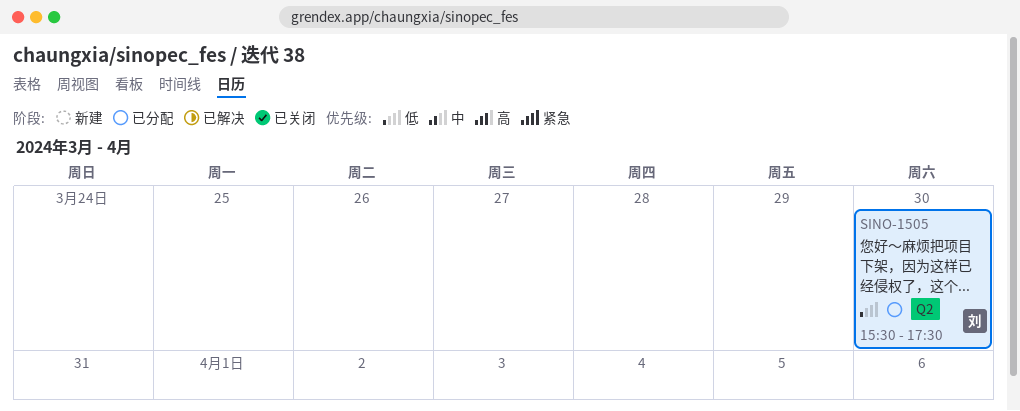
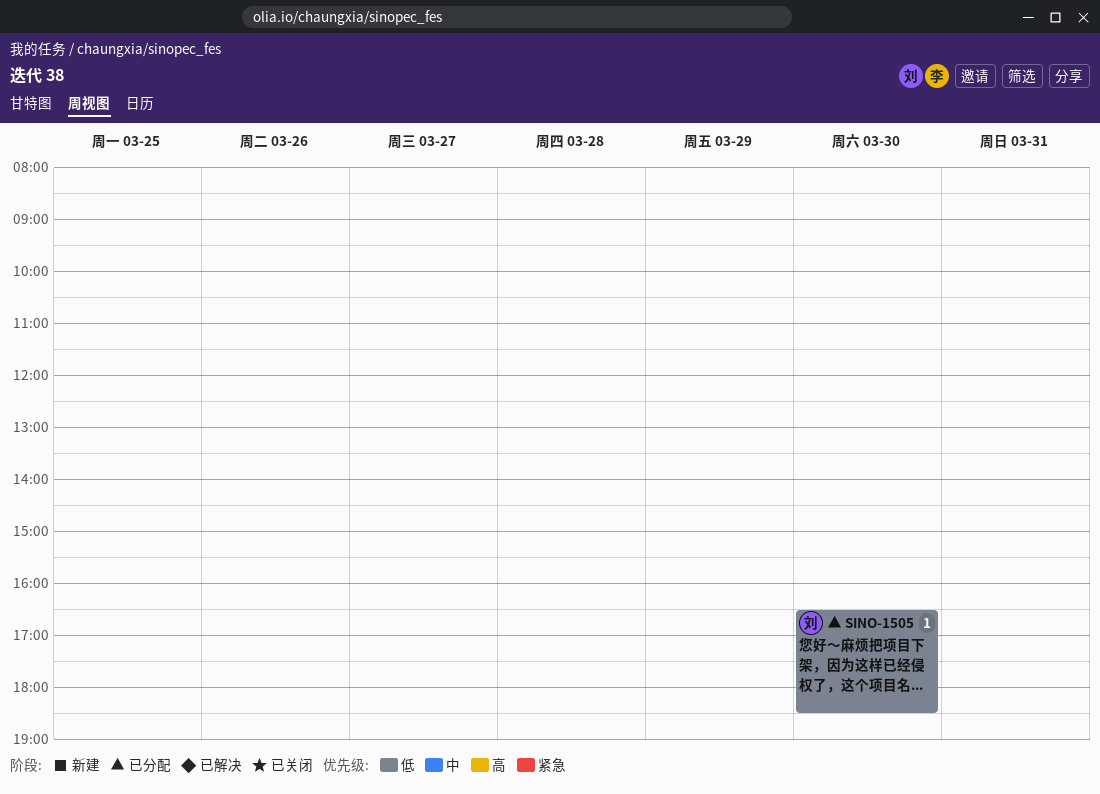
SINO-1505, begins: 15:30 -> 16:30
SINO-1505, ends: 17:30 -> 18:30

